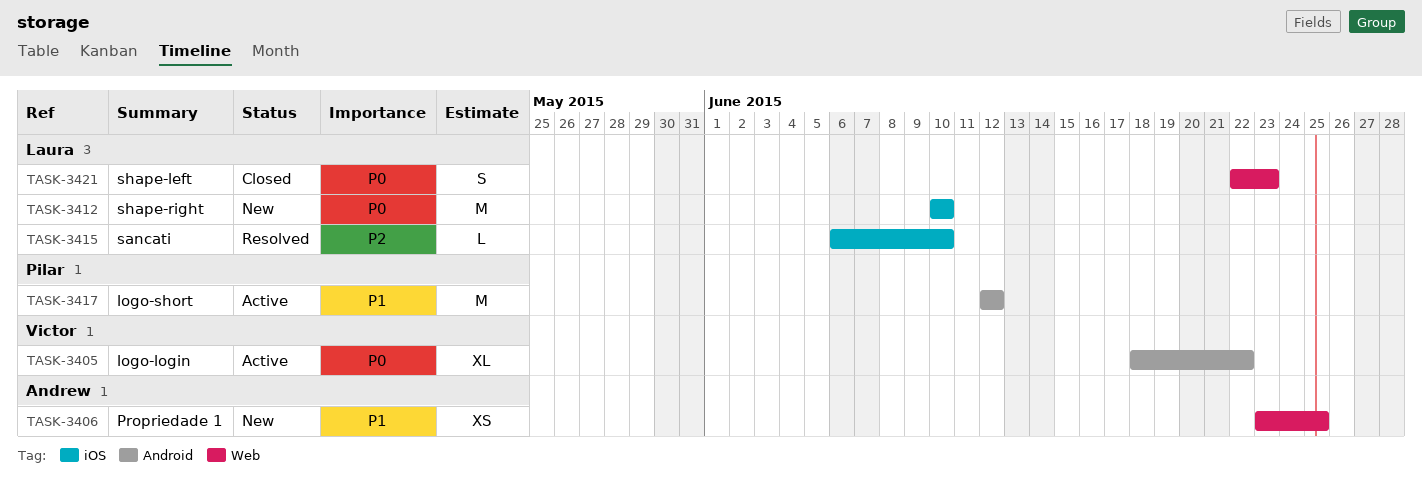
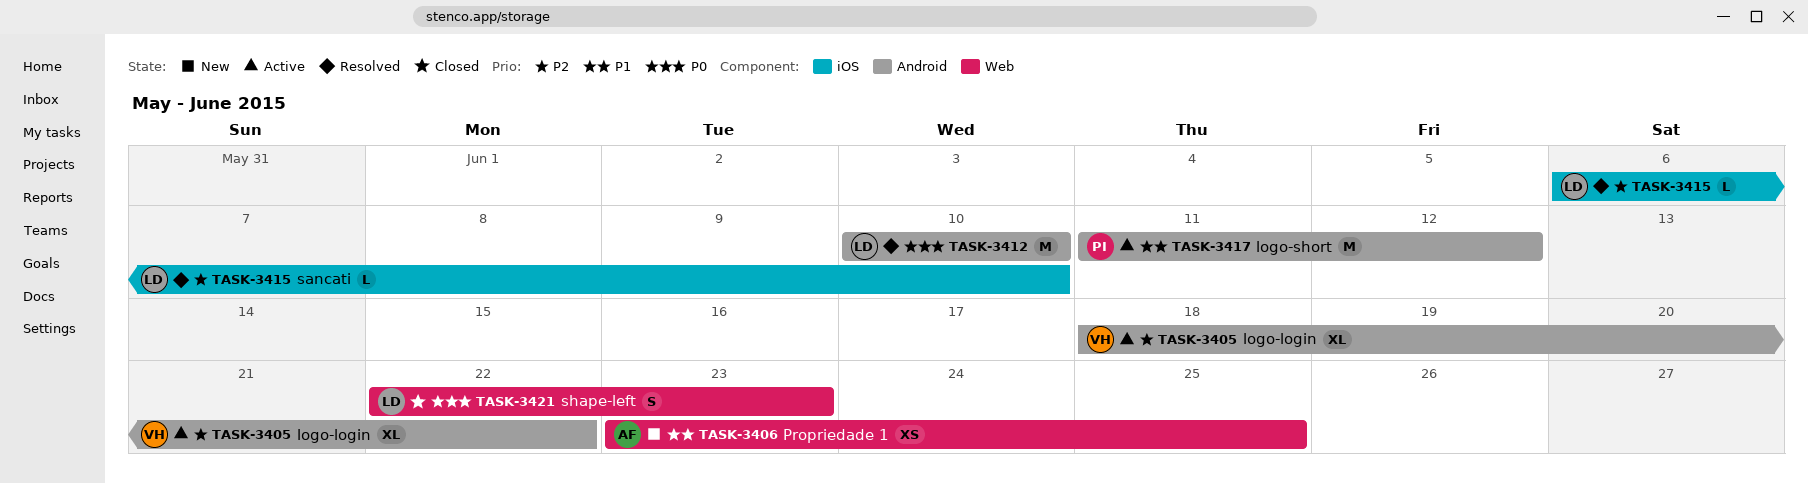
TASK-3405, priority: P0 -> P2
TASK-3412, status: New -> Resolved
TASK-3412, label: iOS -> Android
TASK-3417, start: Jun 12 -> Jun 11

